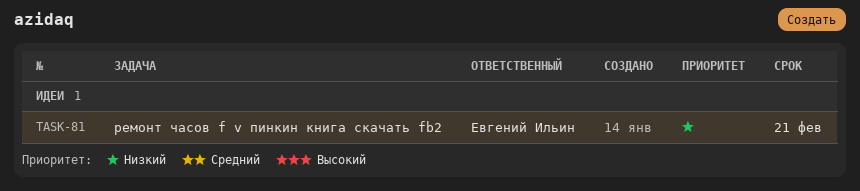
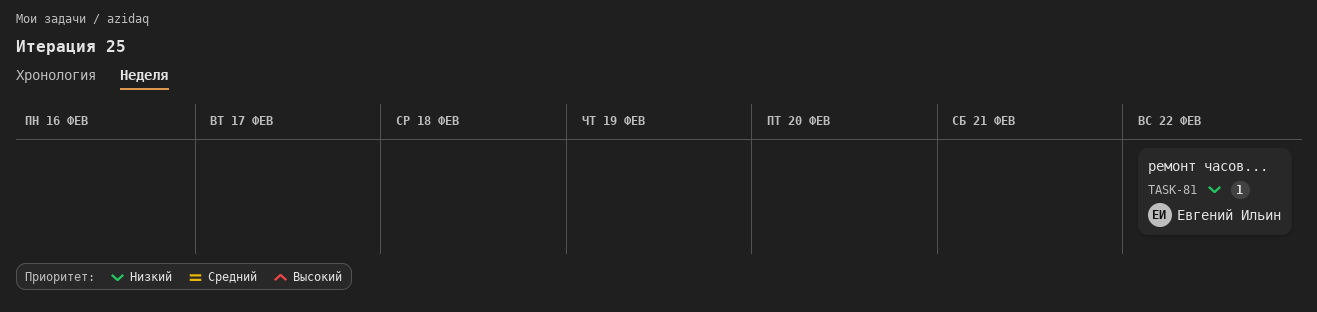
TASK-81, due: Feb 21 -> Feb 22

